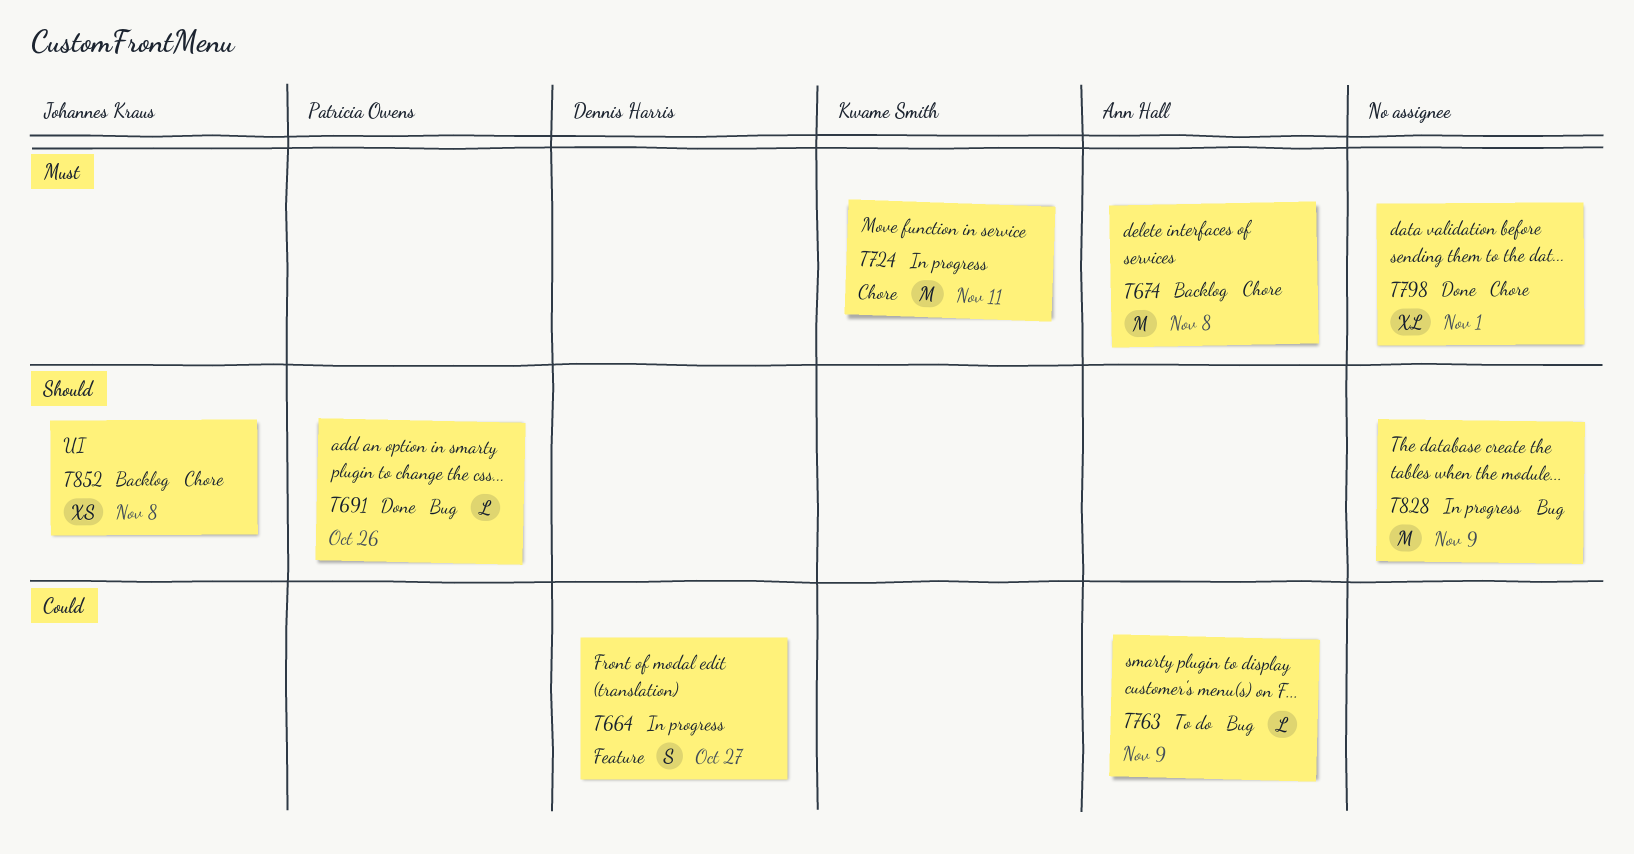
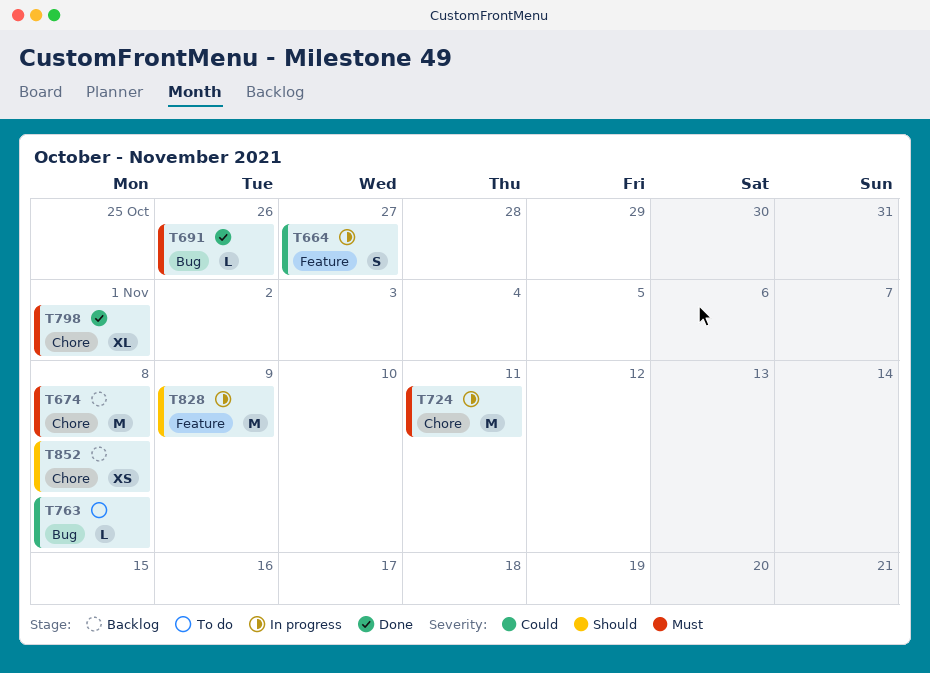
T691, priority: Should -> Must
T763, due: Nov 9 -> Nov 8
T828, label: Bug -> Feature

